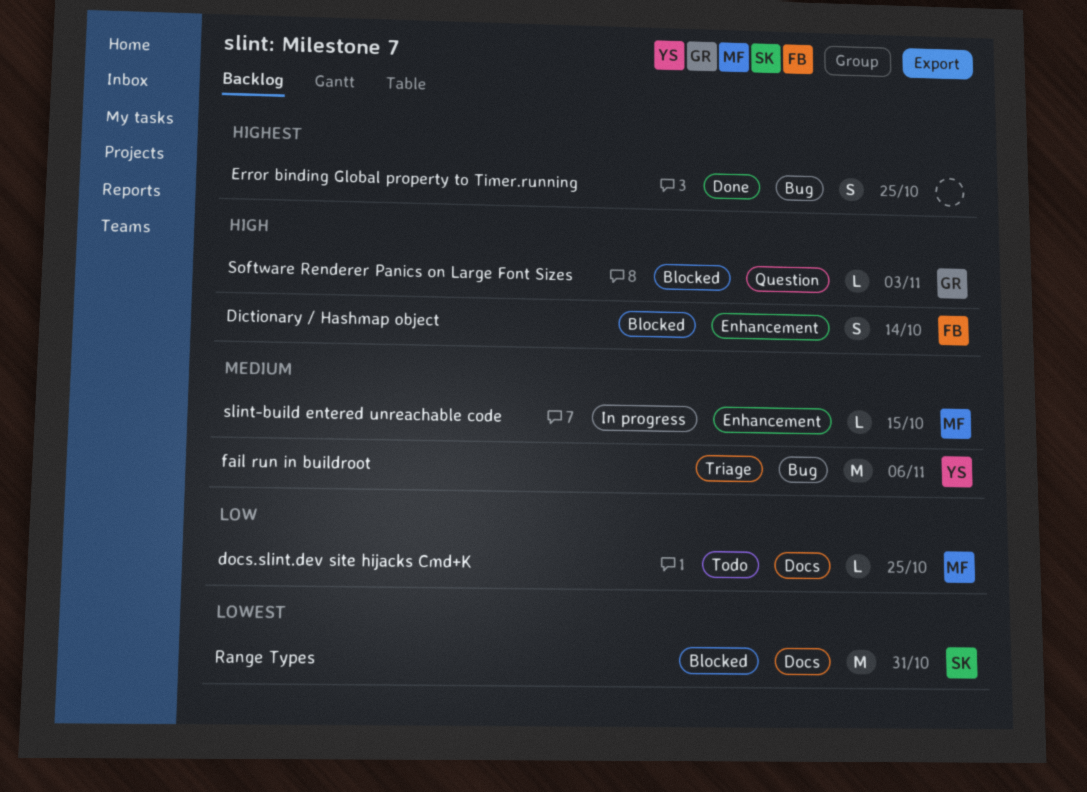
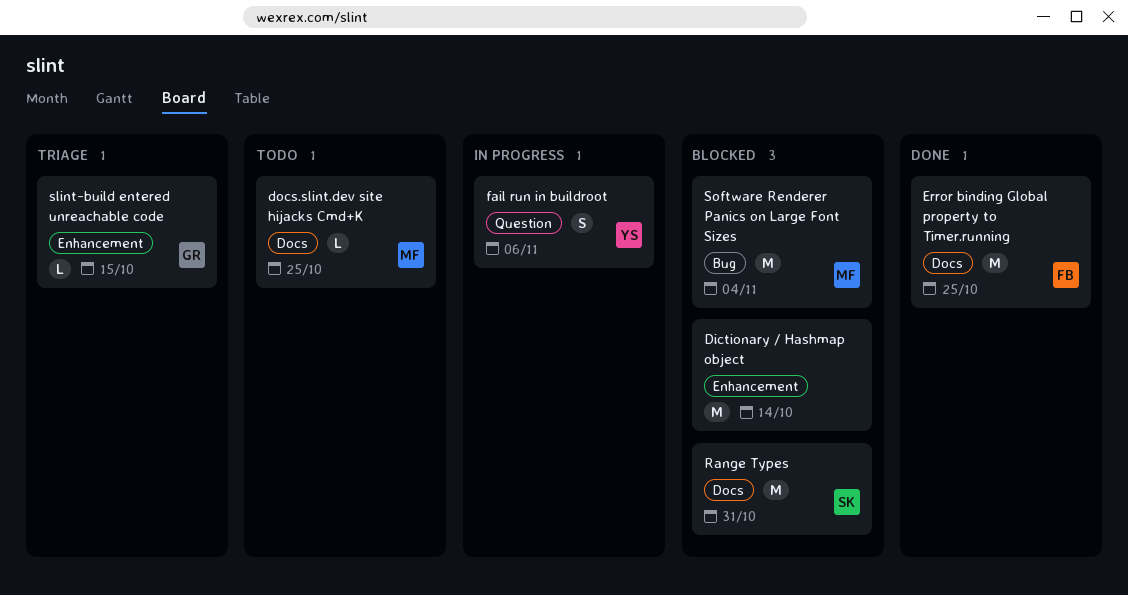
Dictionary / Hashmap object, owner: FB -> none
Dictionary / Hashmap object, estimate: S -> M
Error binding Global property to Timer.running, owner: none -> FB
Error binding Global property to Timer.running, label: Bug -> Docs
Error binding Global property to Timer.running, estimate: S -> M
fail run in buildroot, status: Triage -> In progress
fail run in buildroot, label: Bug -> Question
fail run in buildroot, estimate: M -> S
slint-build entered unreachable code, status: In progress -> Triage
slint-build entered unreachable code, owner: MF -> GR
Software Renderer Panics on Large Font Sizes, owner: GR -> MF
Software Renderer Panics on Large Font Sizes, label: Question -> Bug
Software Renderer Panics on Large Font Sizes, estimate: L -> M
Software Renderer Panics on Large Font Sizes, due: Nov 3 -> Nov 4

